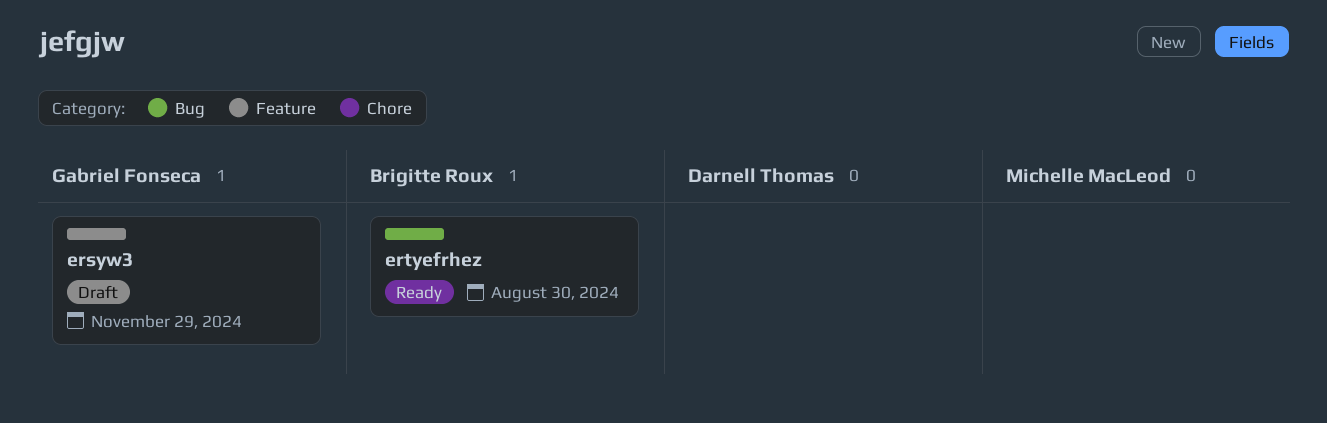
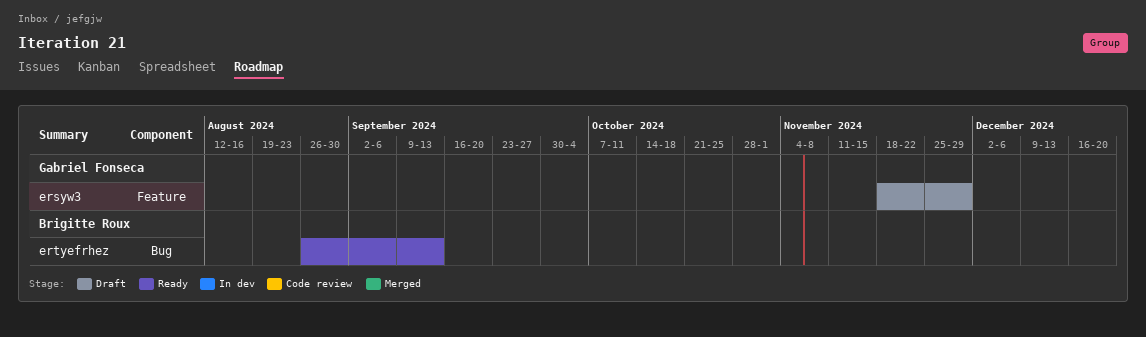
ertyefrhez, due: Aug 30 -> Sep 13

